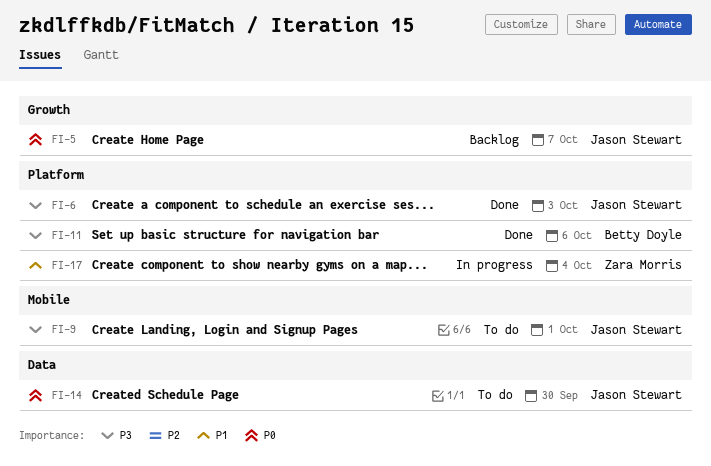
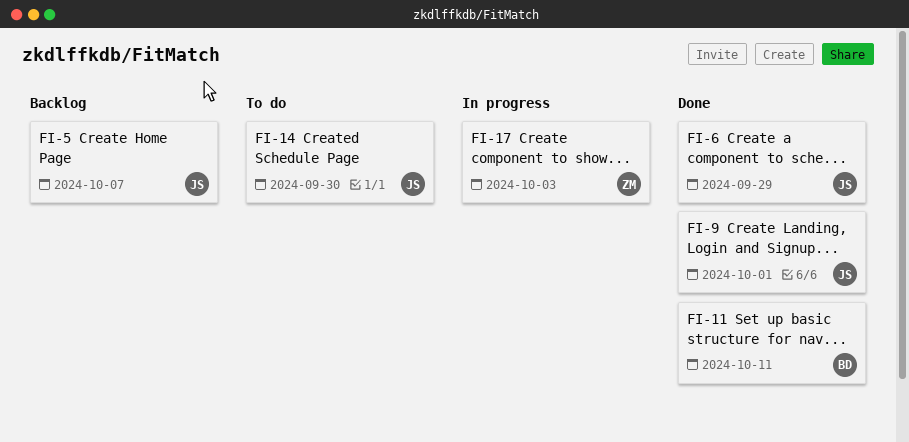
FI-6, due: Oct 3 -> Sep 29
FI-9, status: To do -> Done
FI-11, due: Oct 6 -> Oct 11
FI-17, due: Oct 4 -> Oct 3

